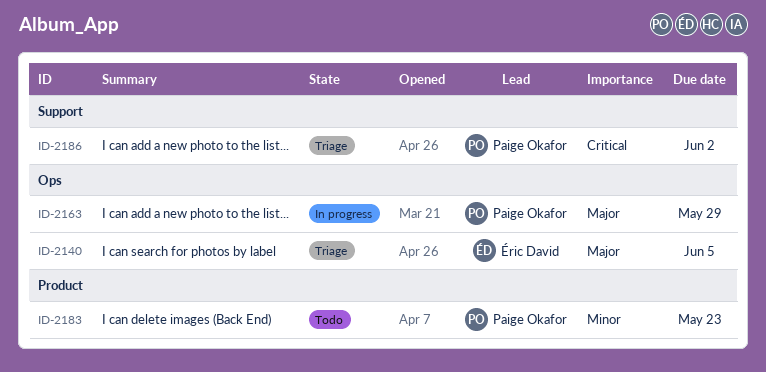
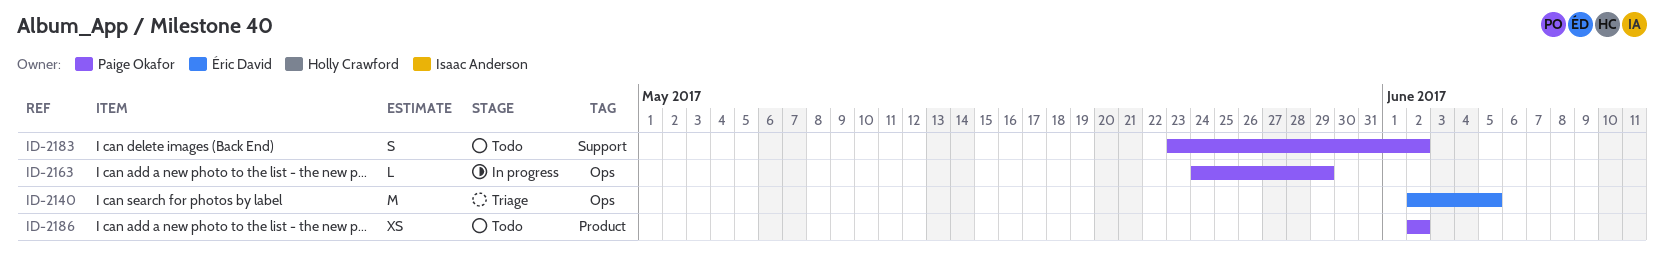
ID-2183, label: Product -> Support
ID-2183, due: May 23 -> Jun 2
ID-2186, status: Triage -> Todo
ID-2186, label: Support -> Product

